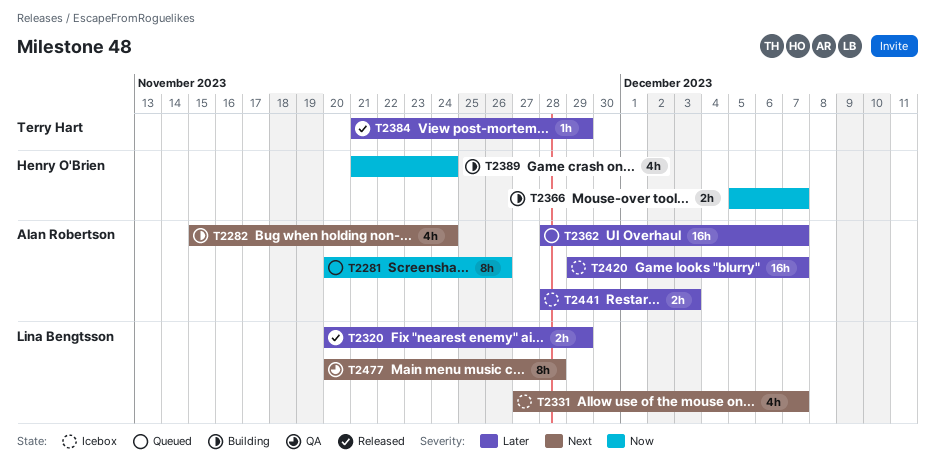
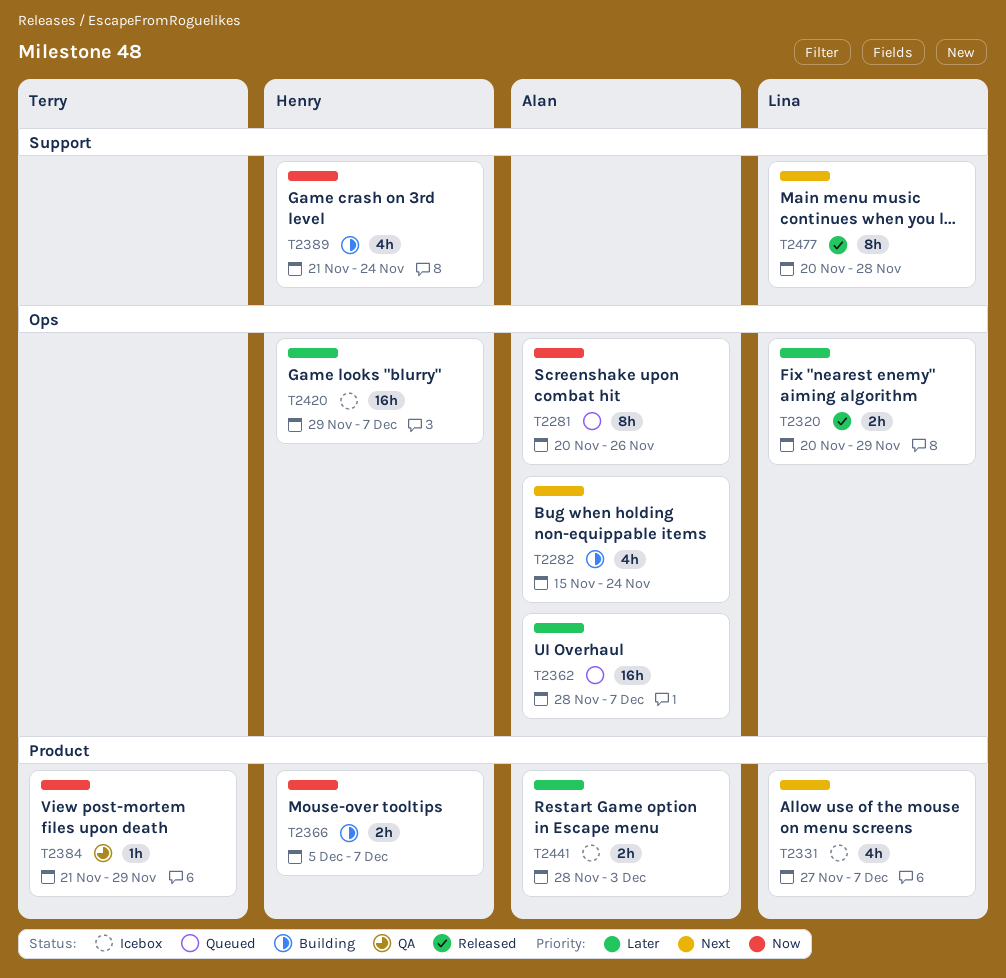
T2384, status: Released -> QA
T2384, priority: Later -> Now
T2420, owner: Alan Robertson -> Henry O'Brien
T2477, status: QA -> Released

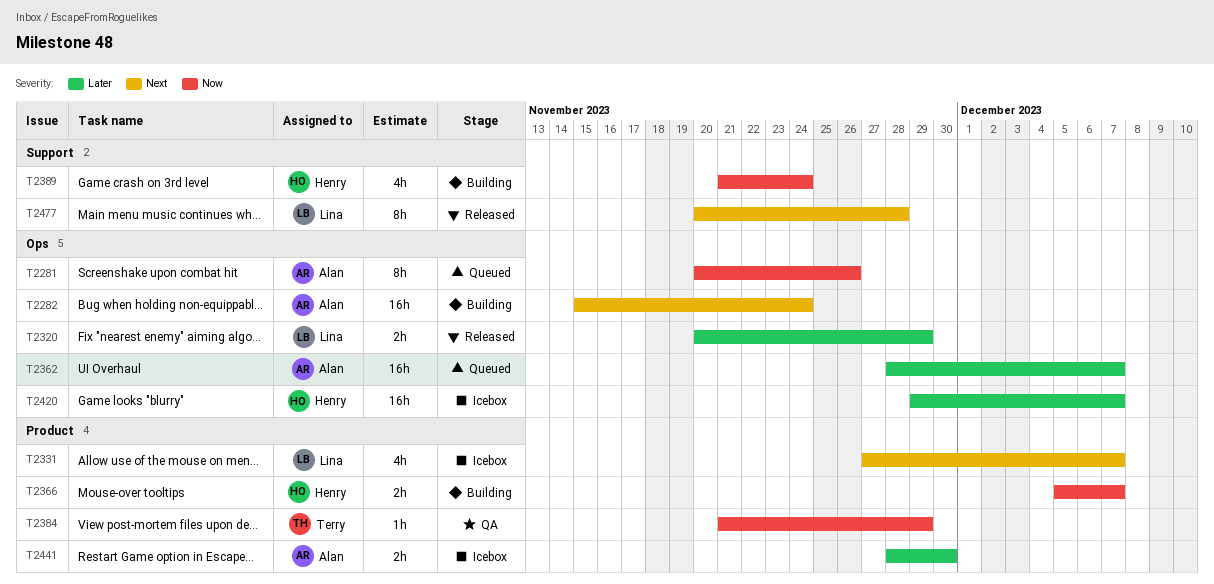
T2282, estimate: 4h -> 16h
T2441, due: Dec 3 -> Nov 30

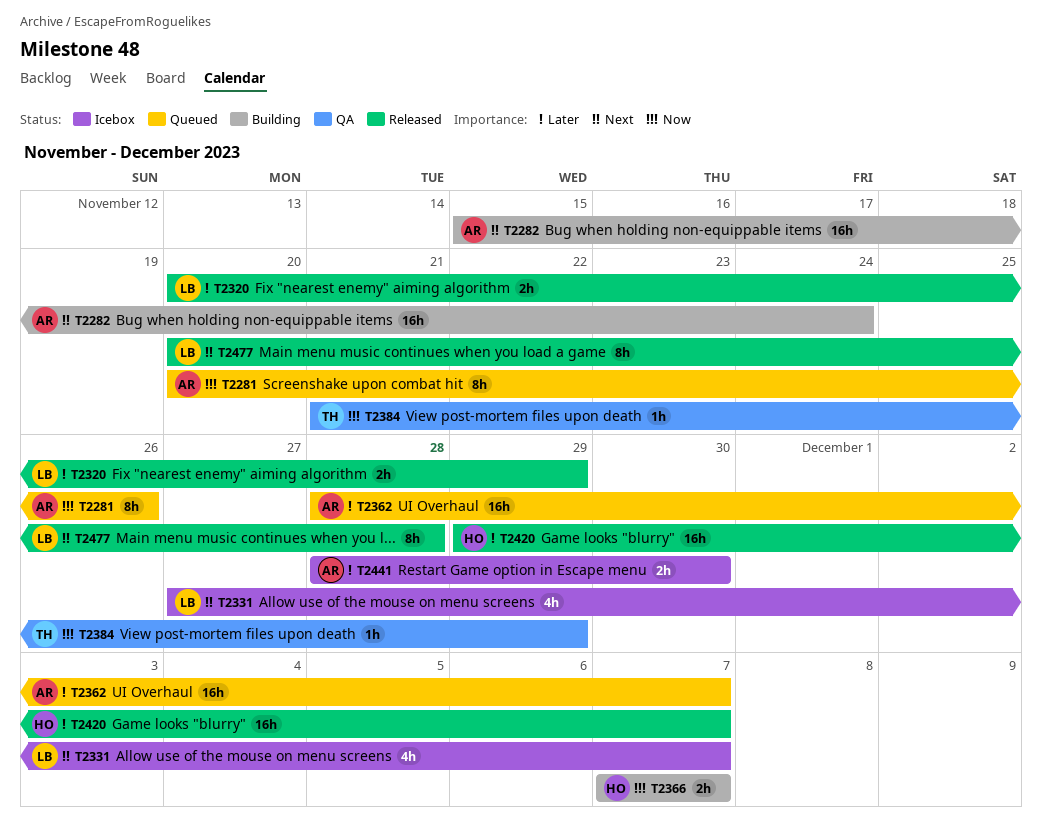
T2366, start: Dec 5 -> Dec 7
T2389: present -> none
T2420, status: Icebox -> Released

